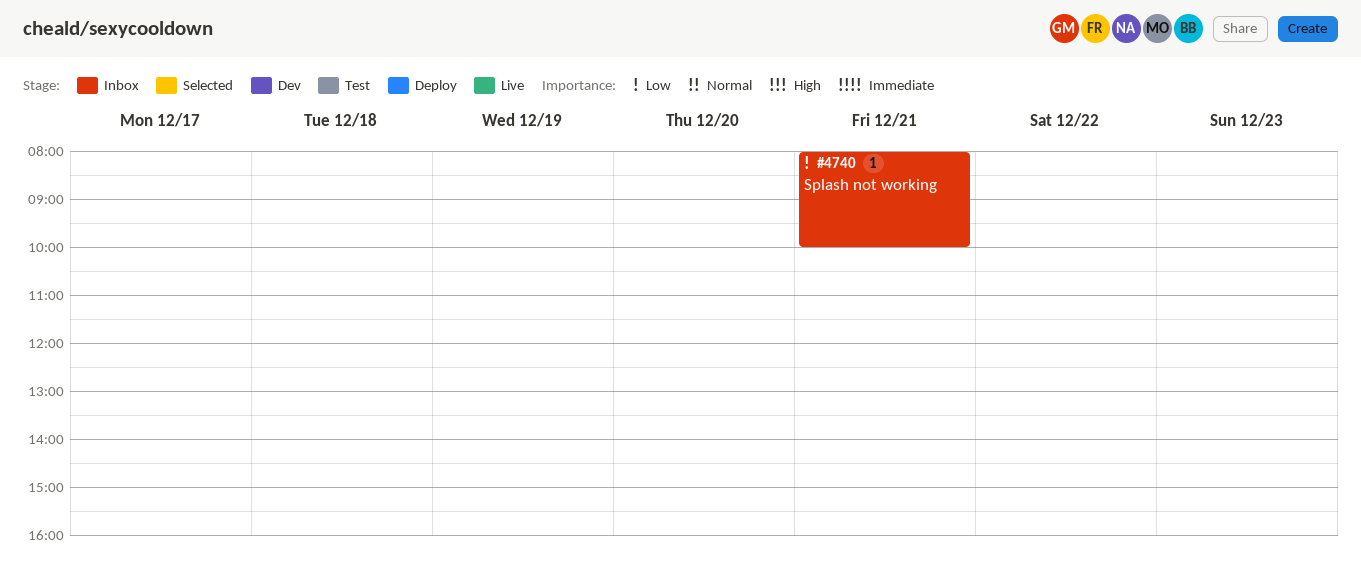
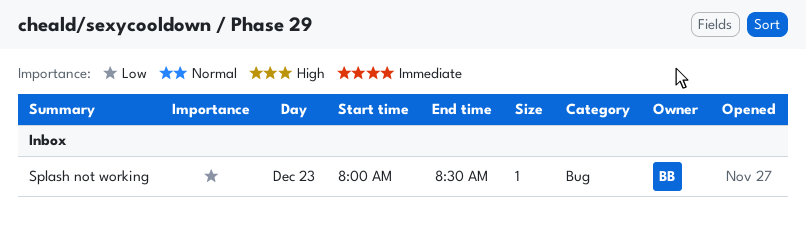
Splash not working, day: Dec 21 -> Dec 23
Splash not working, ends: 10:00 -> 08:30

